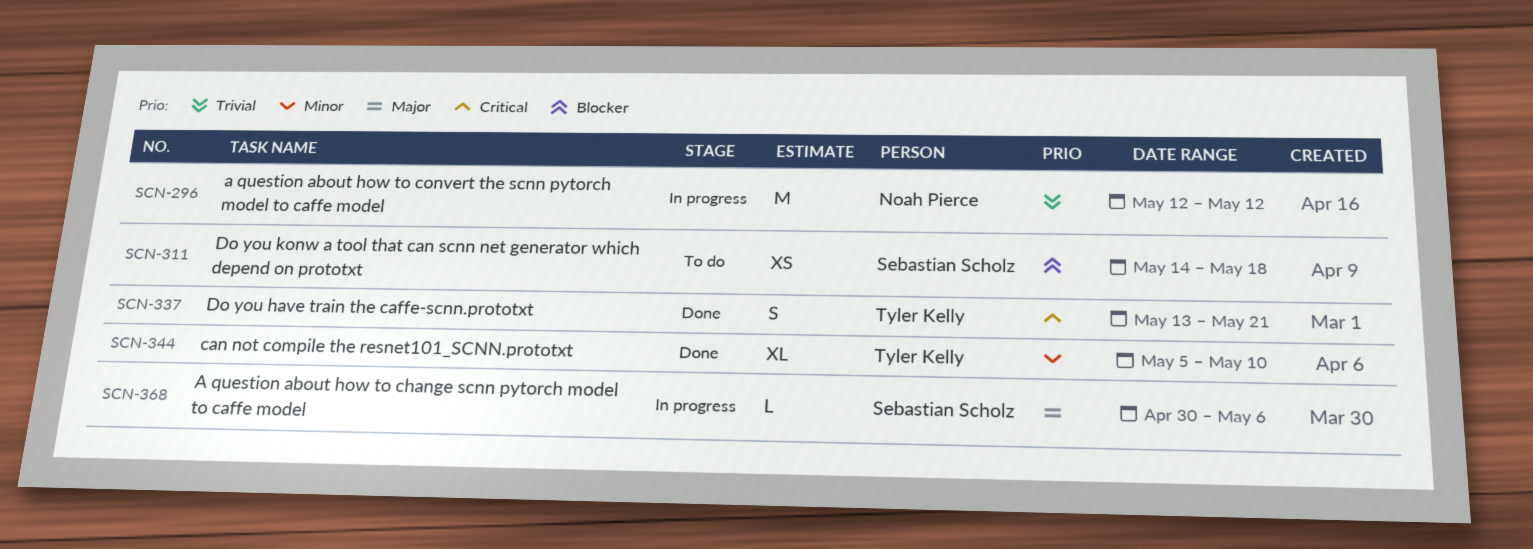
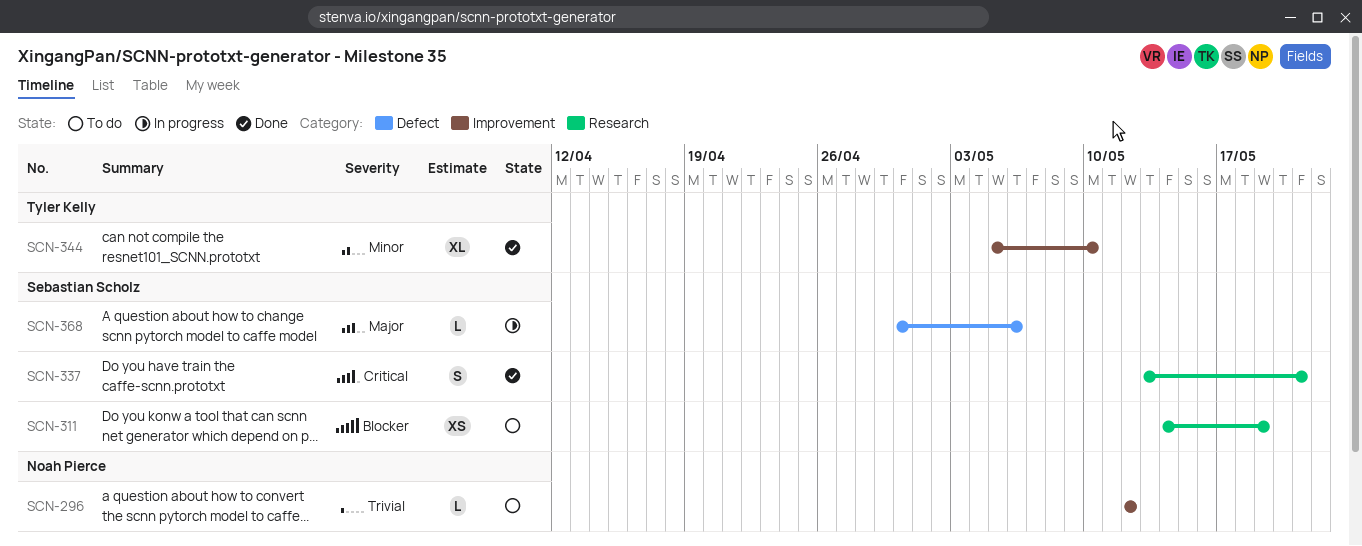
SCN-296, status: In progress -> To do
SCN-296, estimate: M -> L
SCN-311, due: May 18 -> May 19
SCN-337, owner: Tyler Kelly -> Sebastian Scholz

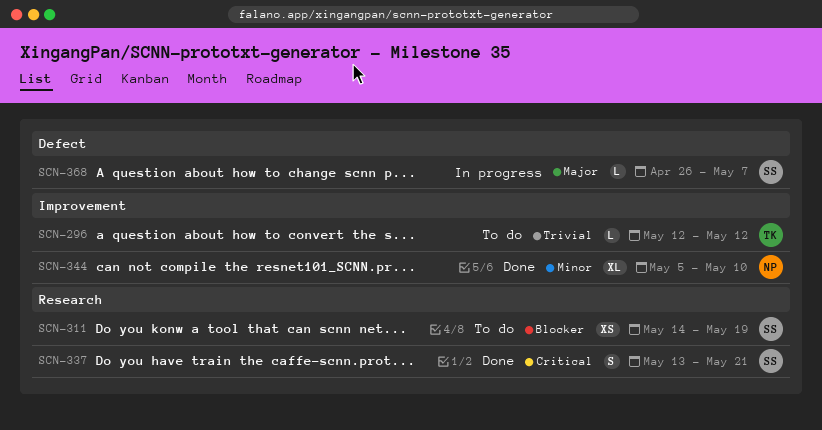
SCN-296, owner: Noah Pierce -> Tyler Kelly
SCN-344, owner: Tyler Kelly -> Noah Pierce
SCN-368, start: Apr 30 -> Apr 26
SCN-368, due: May 6 -> May 7

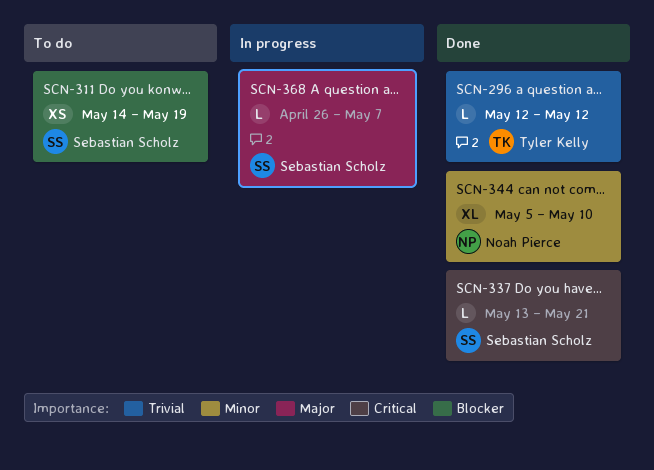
SCN-296, status: To do -> Done
SCN-337, estimate: S -> L

